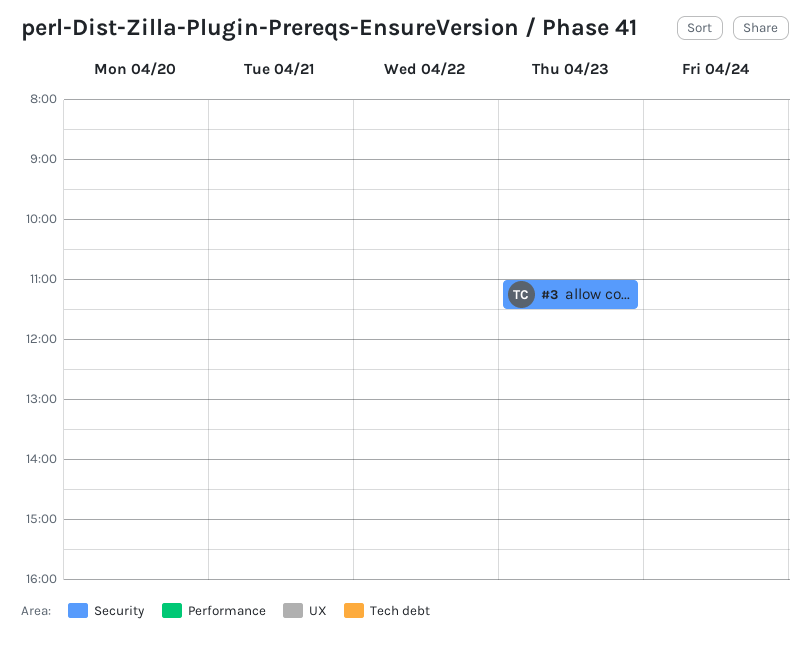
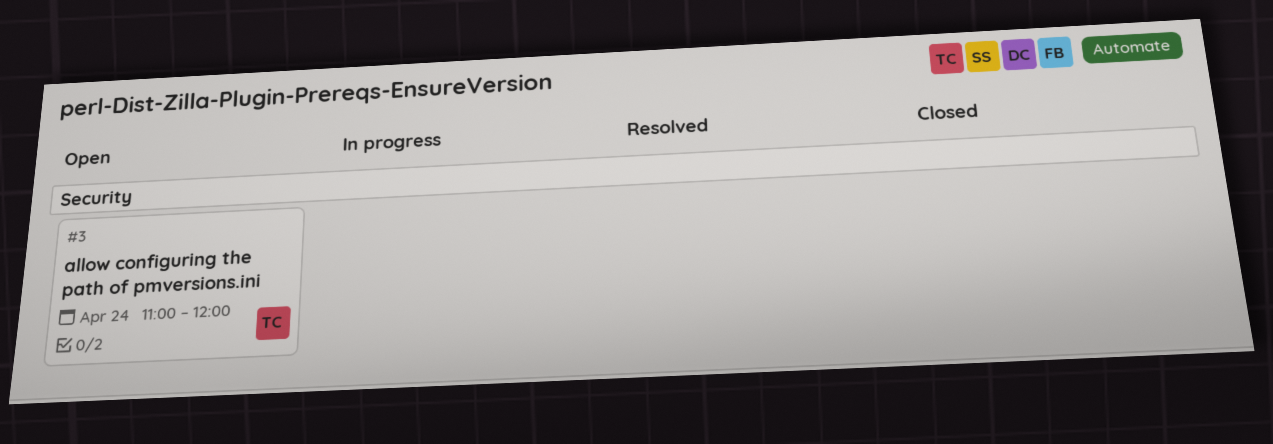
#3, day: Apr 23 -> Apr 24
#3, ends: 11:30 -> 12:00

